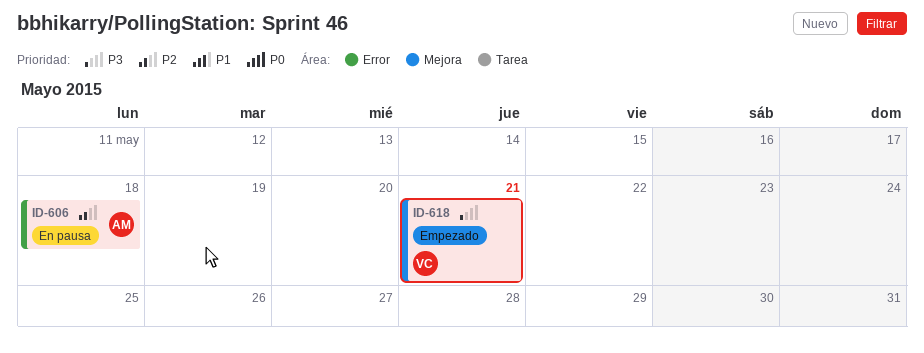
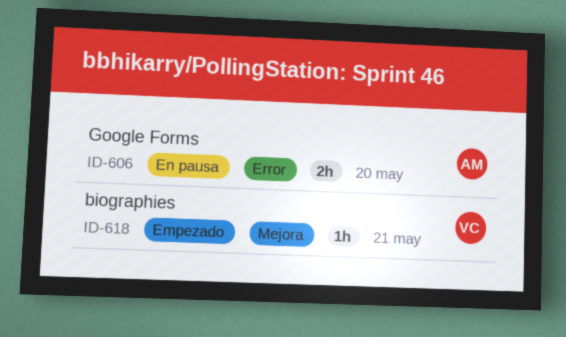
ID-606, due: May 18 -> May 20

